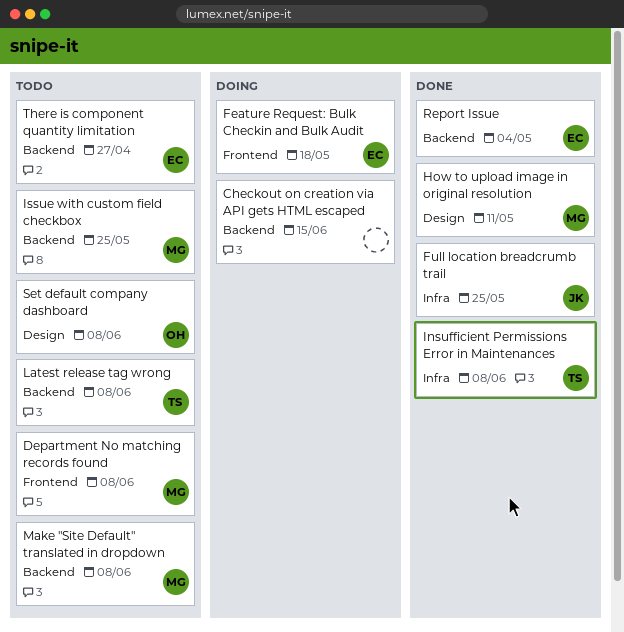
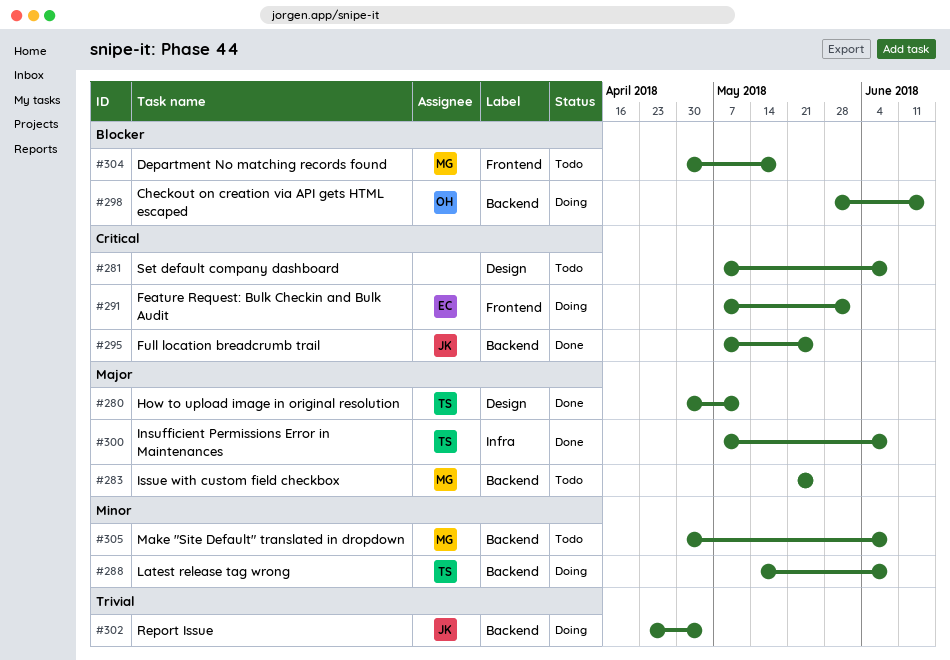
Checkout on creation via API gets HTML escaped, owner: none -> OH
Department No matching records found, due: Jun 8 -> May 18
Feature Request: Bulk Checkin and Bulk Audit, due: May 18 -> Jun 1
Full location breadcrumb trail, label: Infra -> Backend
How to upload image in original resolution, owner: MG -> TS
Latest release tag wrong, status: Todo -> Doing
Report Issue, status: Done -> Doing
Report Issue, owner: EC -> JK
Set default company dashboard, owner: OH -> none
There is component quantity limitation: present -> none

